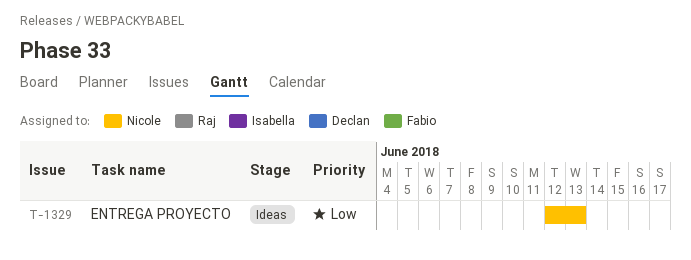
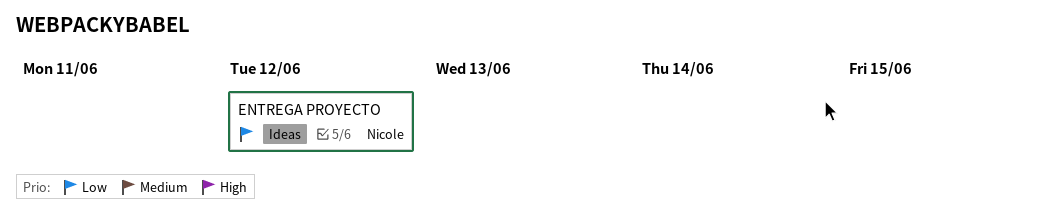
ENTREGA PROYECTO, due: Jun 13 -> Jun 12

